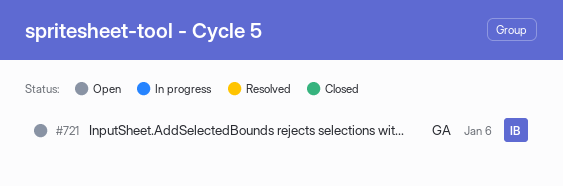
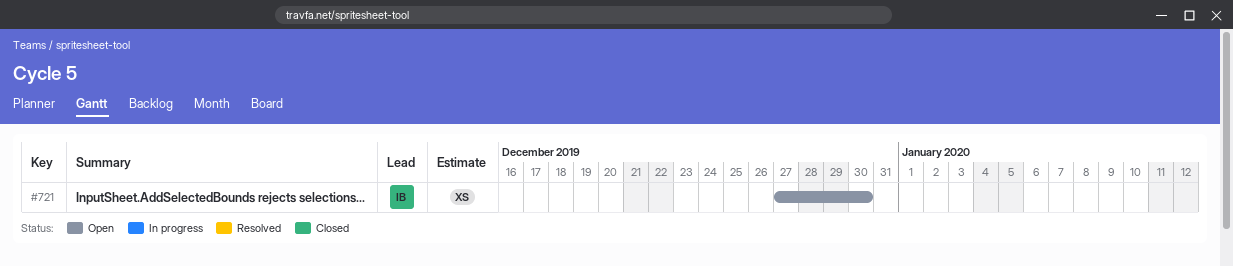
#721, due: Jan 6 -> Dec 30

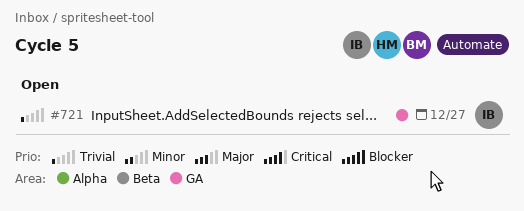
#721, due: Dec 30 -> Dec 27

